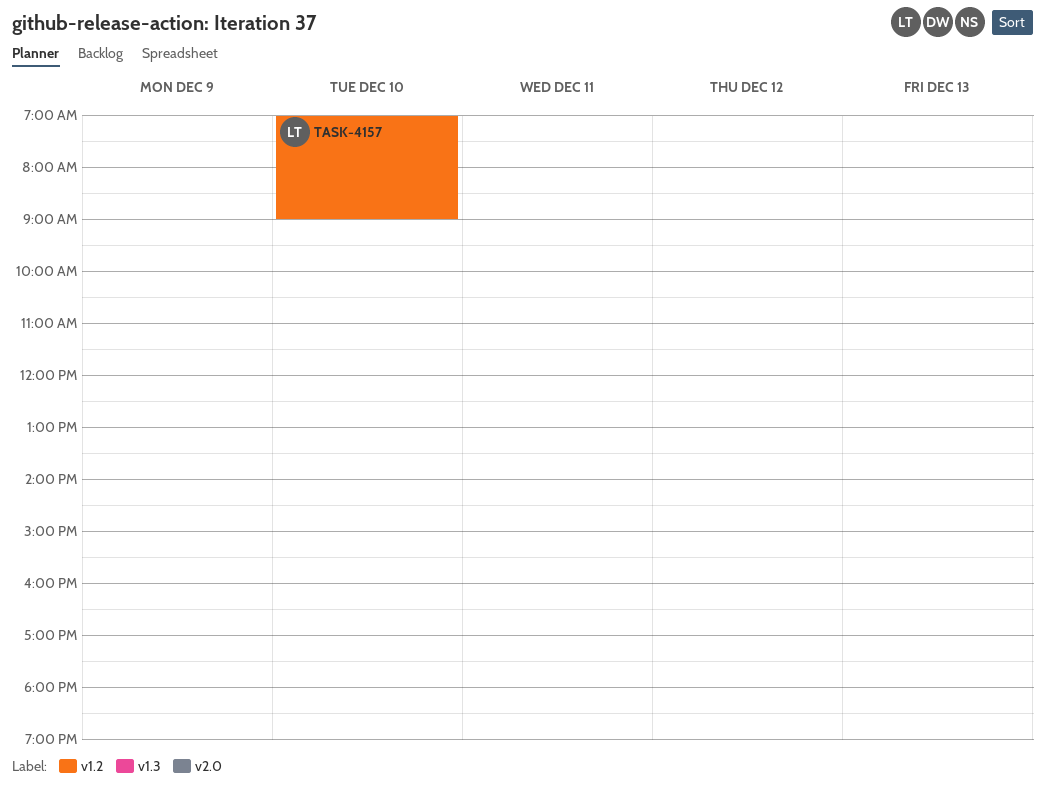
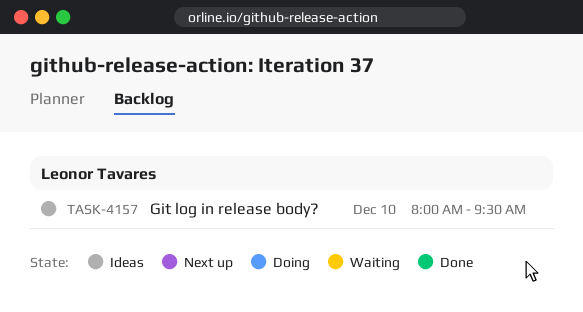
TASK-4157, begins: 07:00 -> 08:00
TASK-4157, ends: 09:00 -> 09:30

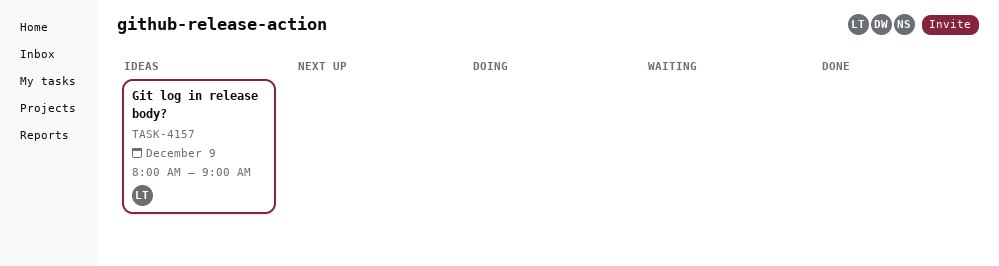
TASK-4157, day: Dec 10 -> Dec 9
TASK-4157, ends: 09:30 -> 09:00

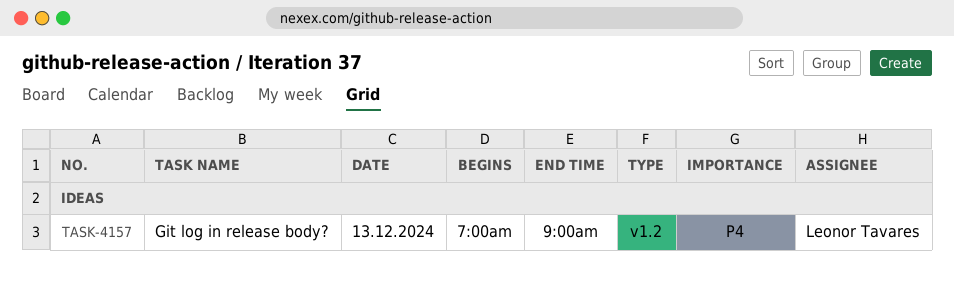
TASK-4157, day: Dec 9 -> Dec 13
TASK-4157, begins: 08:00 -> 07:00

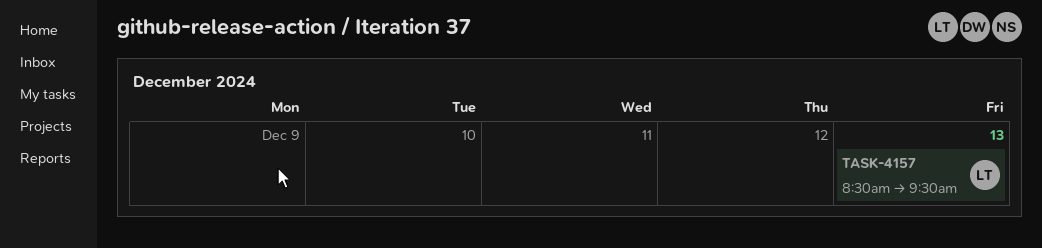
TASK-4157, begins: 07:00 -> 08:30
TASK-4157, ends: 09:00 -> 09:30

